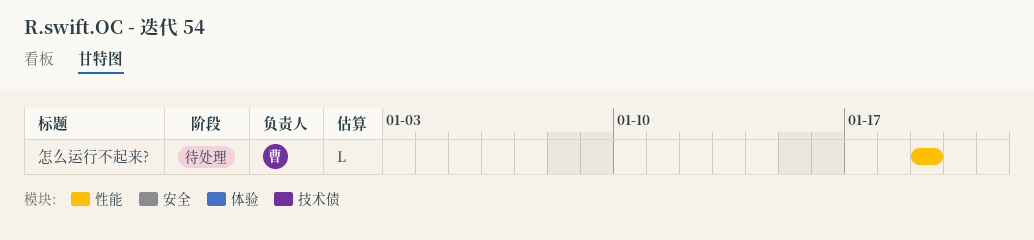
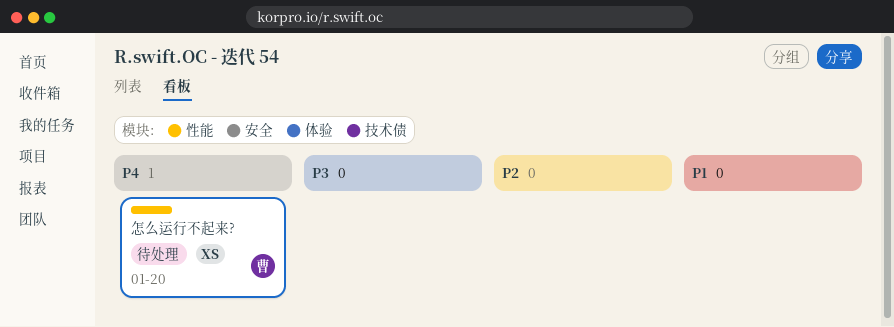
怎么运行不起来?, estimate: L -> XS
怎么运行不起来?, due: Jan 19 -> Jan 20

